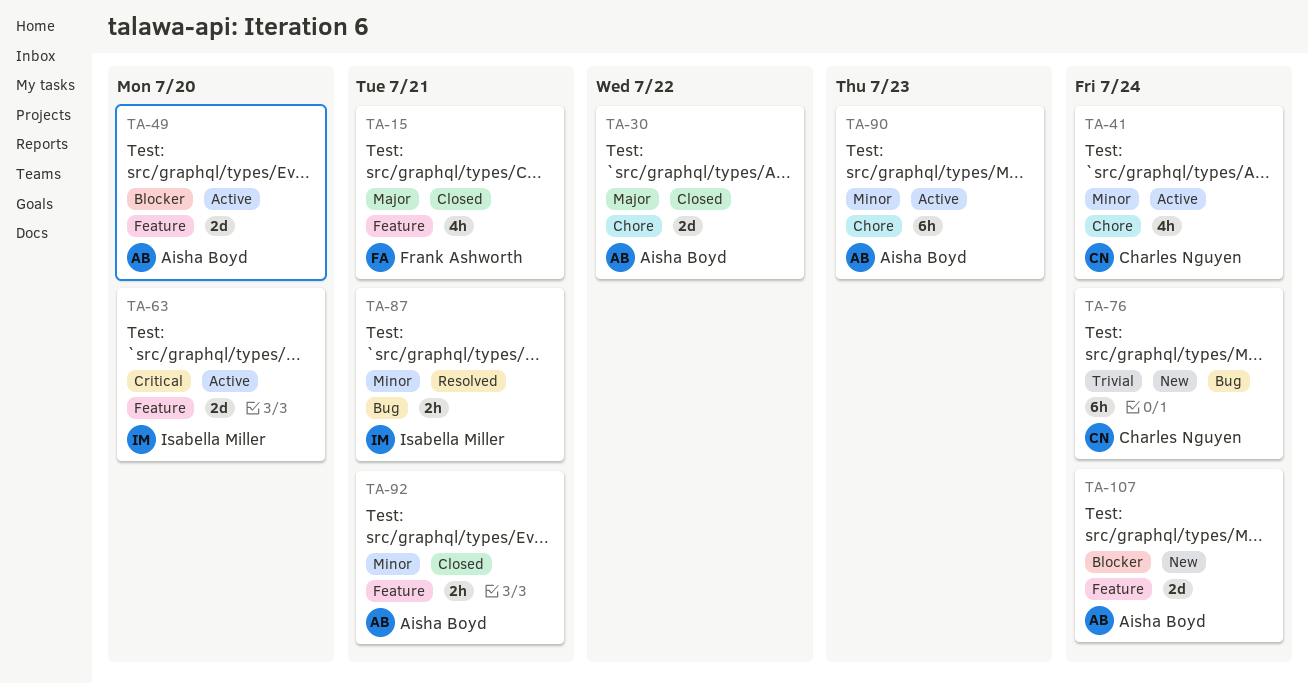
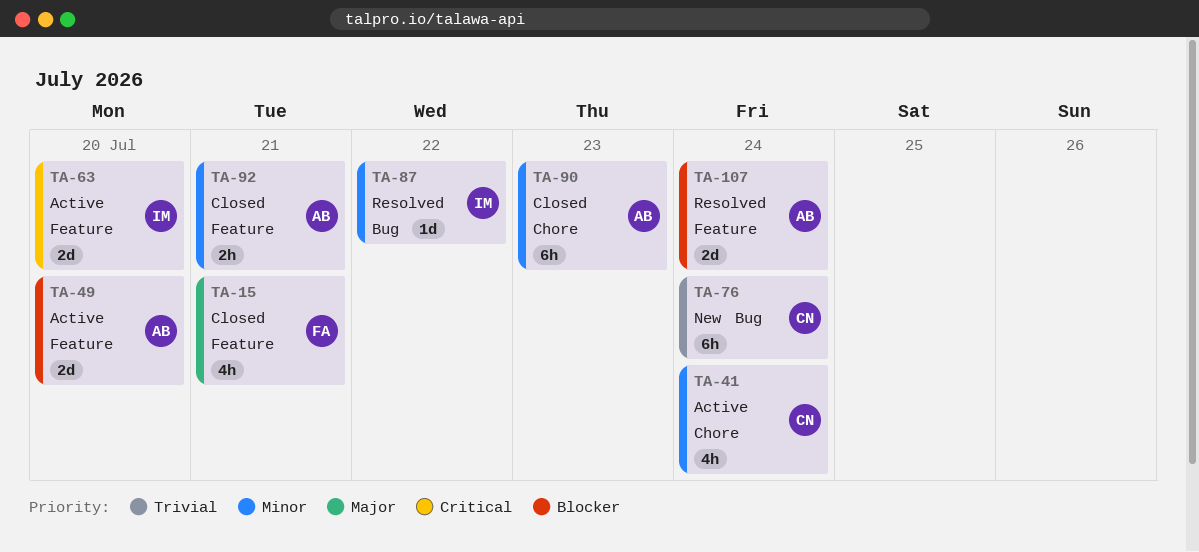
TA-30: present -> none
TA-87, estimate: 2h -> 1d
TA-87, due: Jul 21 -> Jul 22
TA-90, status: Active -> Closed
TA-107, status: New -> Resolved

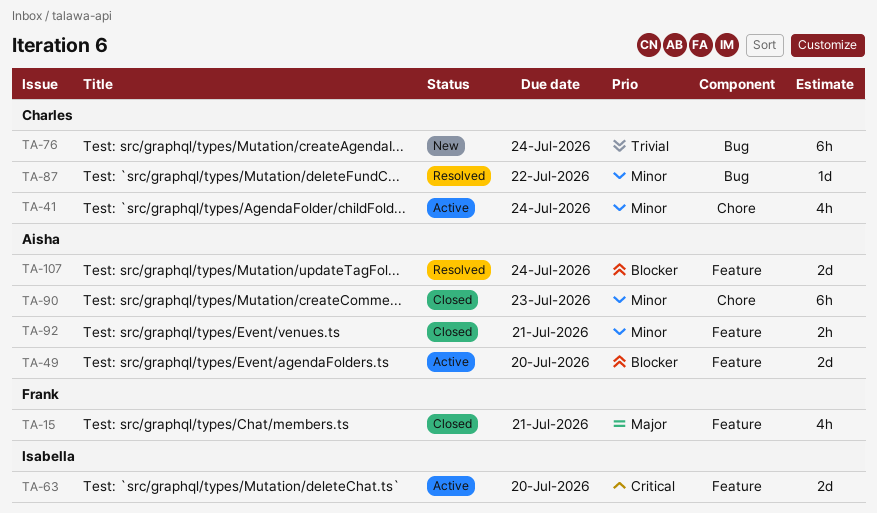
TA-87, owner: Isabella -> Charles

